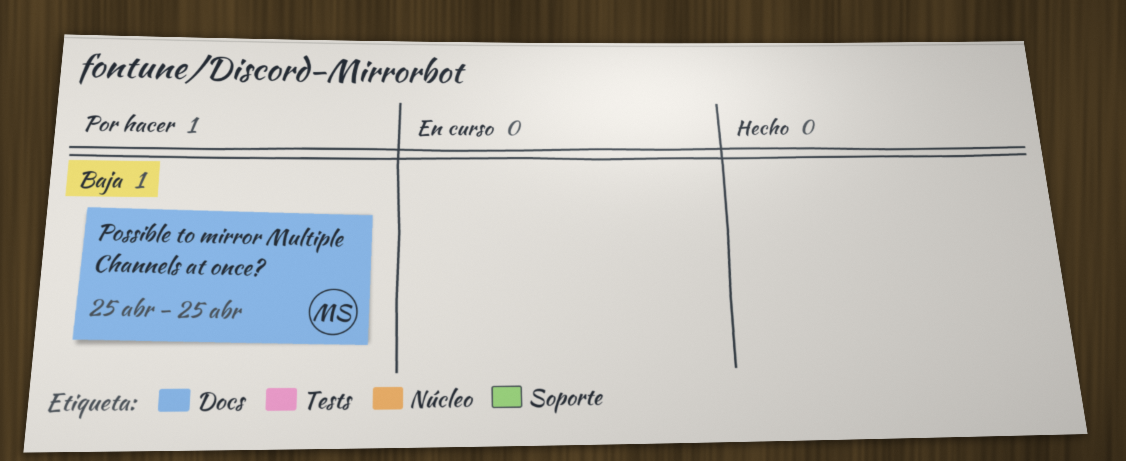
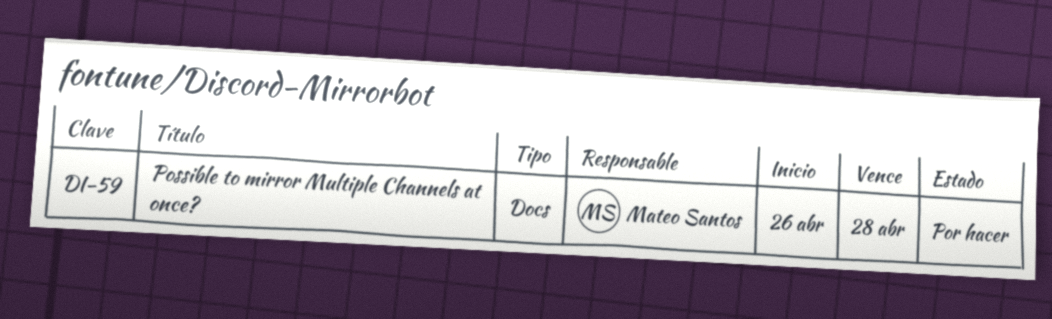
Possible to mirror Multiple Channels at once?, start: Apr 25 -> Apr 26
Possible to mirror Multiple Channels at once?, due: Apr 25 -> Apr 28

